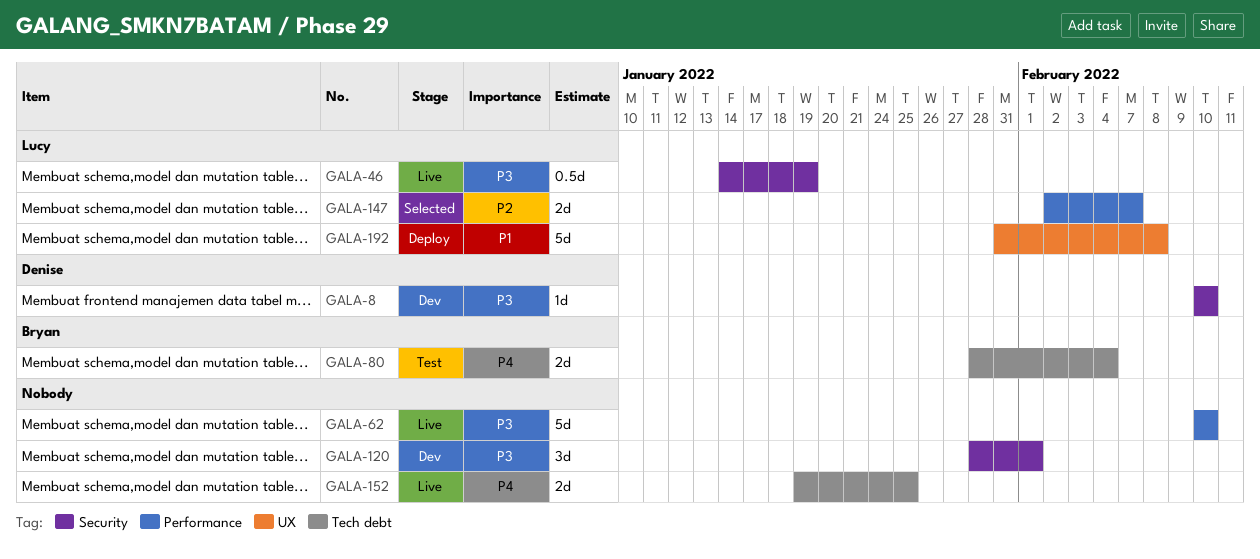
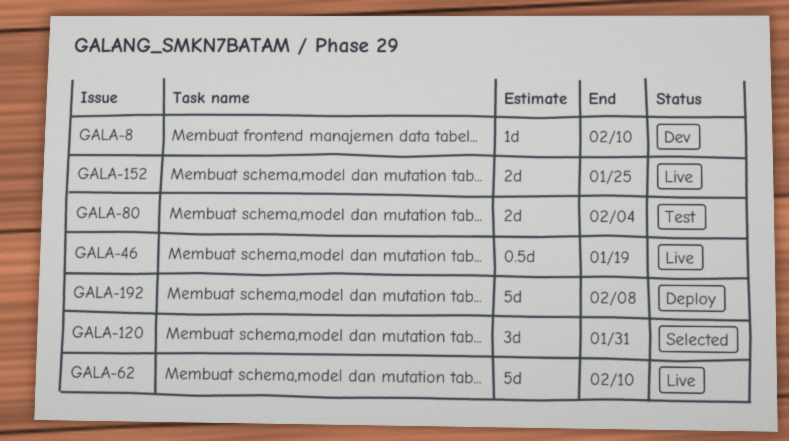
GALA-120, status: Dev -> Selected
GALA-120, due: Feb 1 -> Jan 31
GALA-147: present -> none

